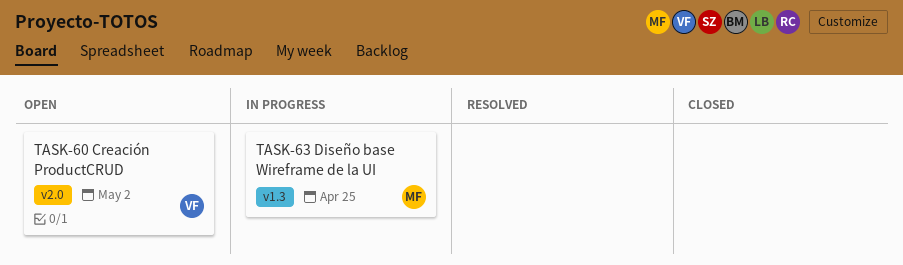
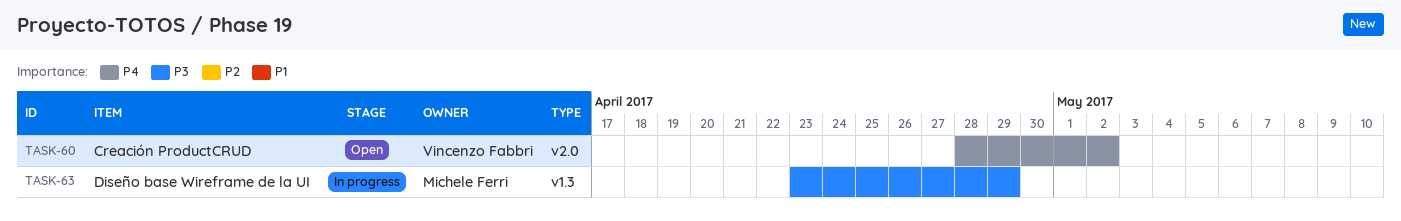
TASK-63, due: Apr 25 -> Apr 29

